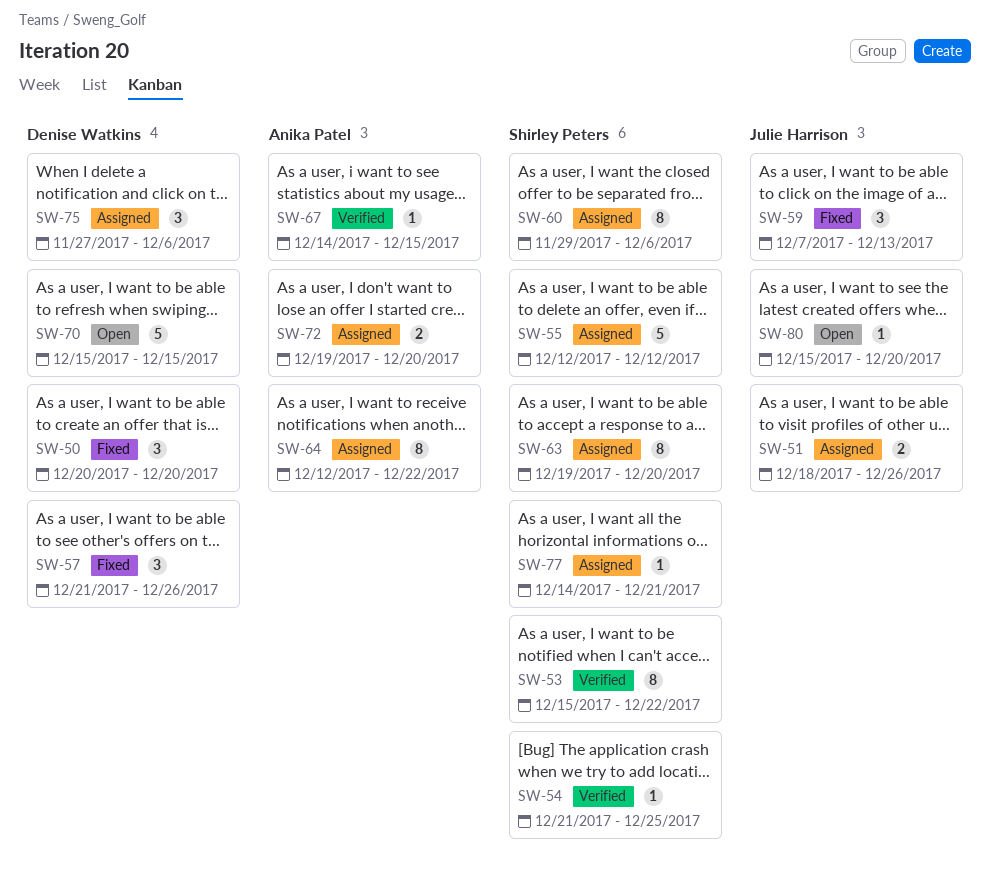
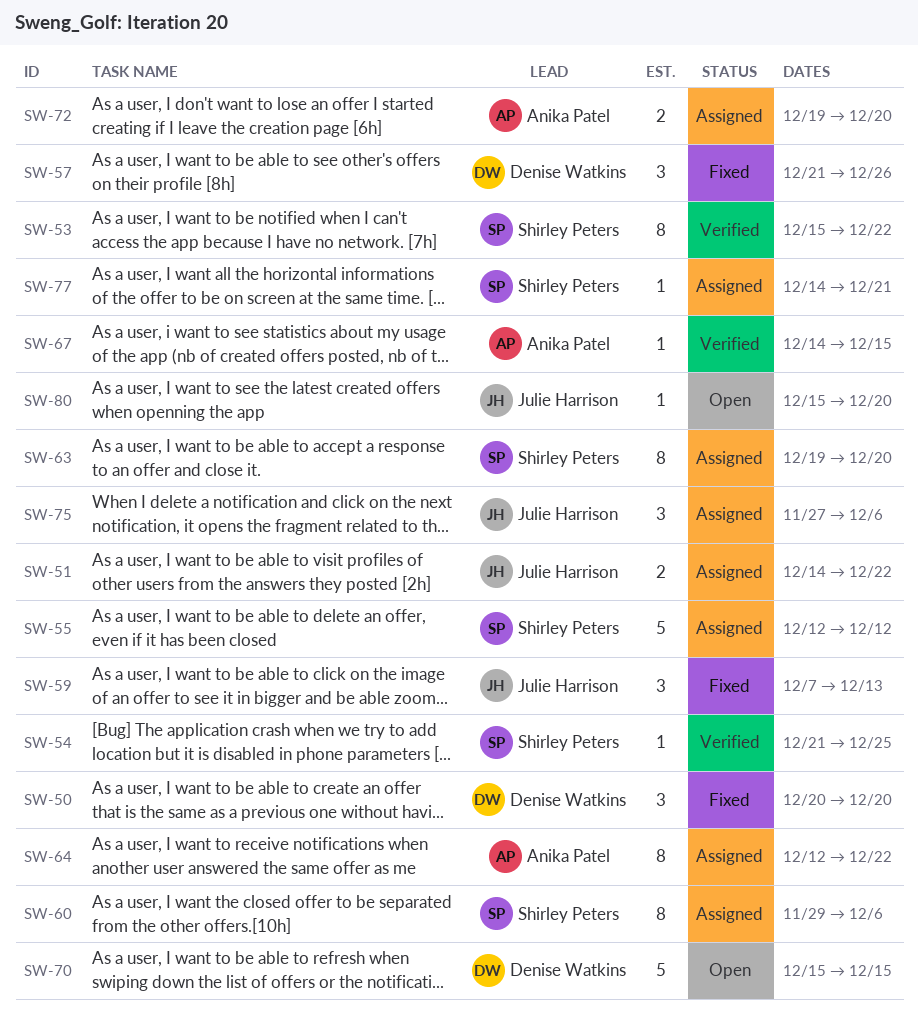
SW-51, start: Dec 18 -> Dec 14
SW-51, due: Dec 26 -> Dec 22
SW-75, owner: Denise Watkins -> Julie Harrison

